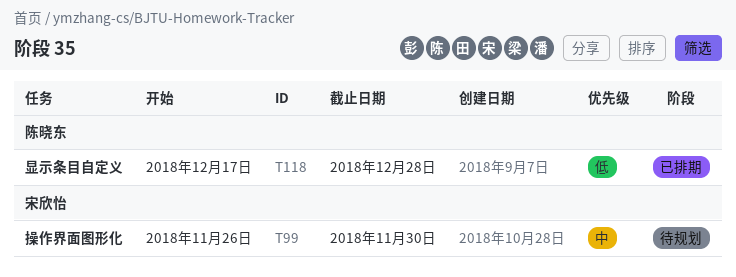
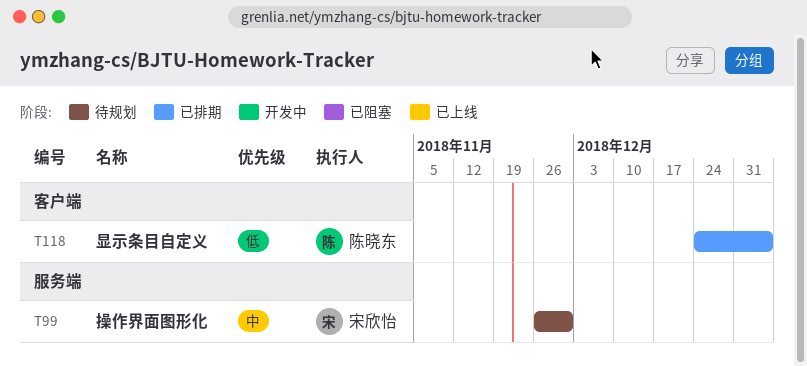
T118, start: Dec 17 -> Dec 24
T118, due: Dec 28 -> Jan 4

